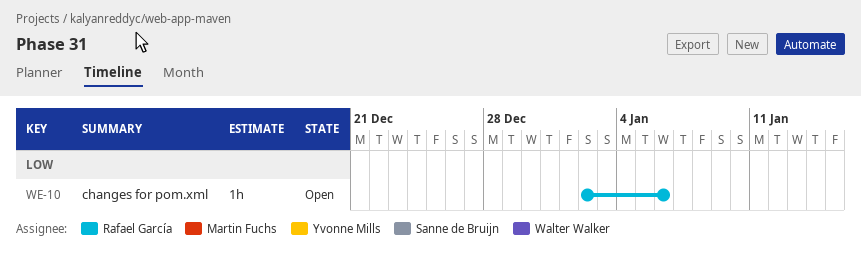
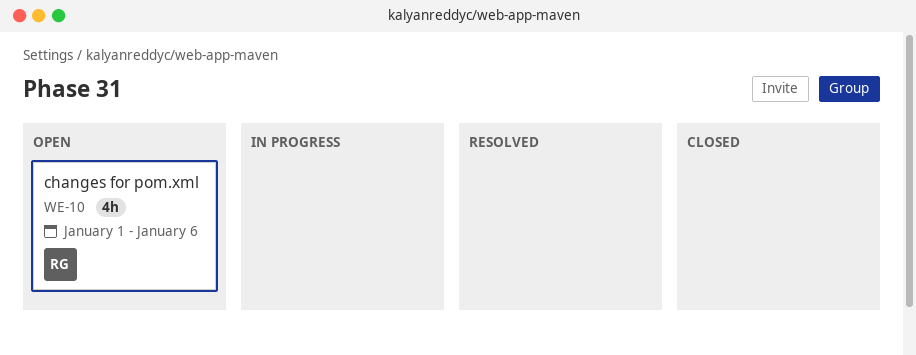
WE-10, estimate: 1h -> 4h
WE-10, start: Jan 2 -> Jan 1

